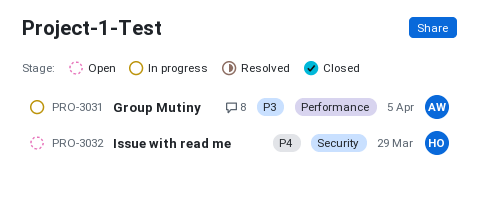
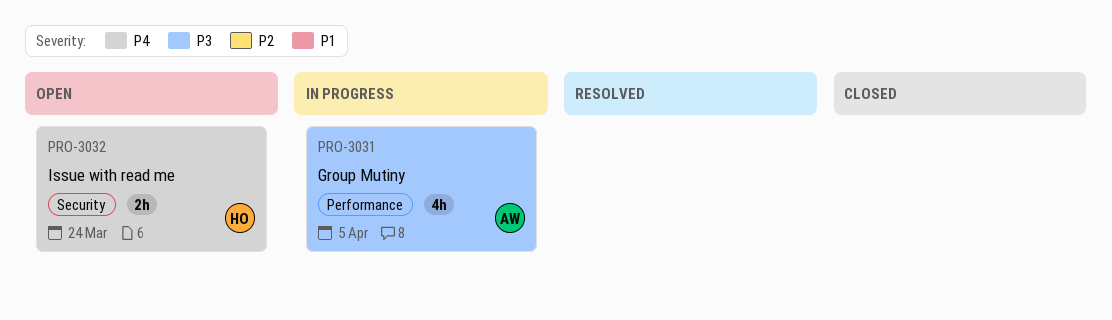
PRO-3032, due: Mar 29 -> Mar 24

